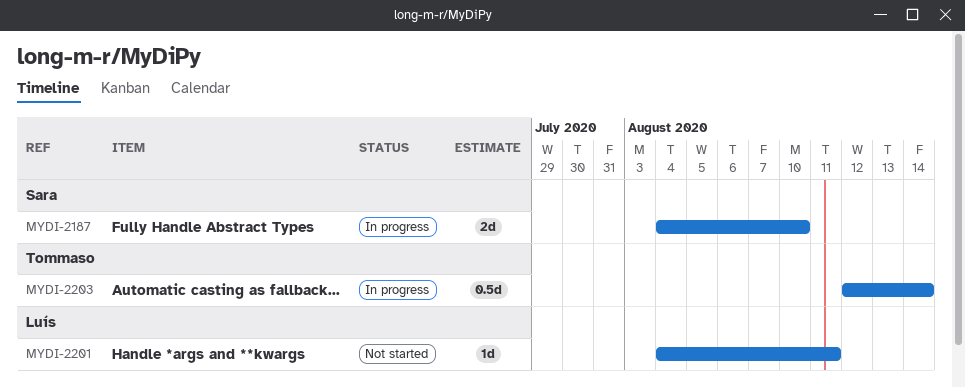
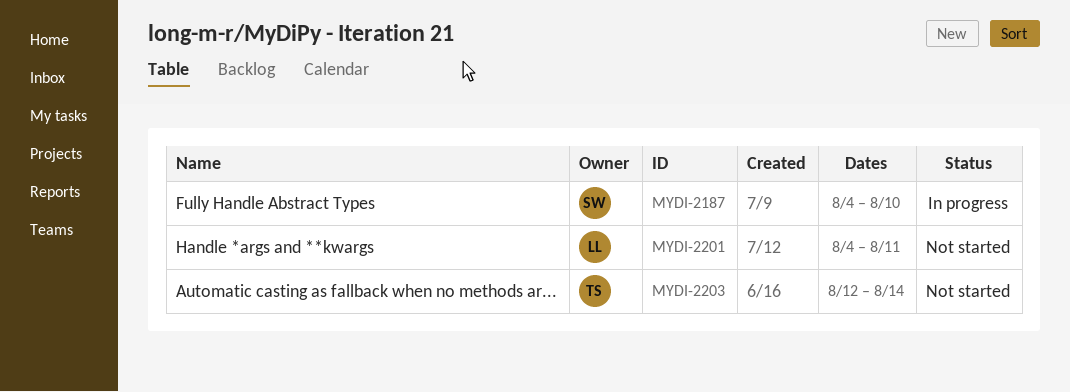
MYDI-2203, status: In progress -> Not started

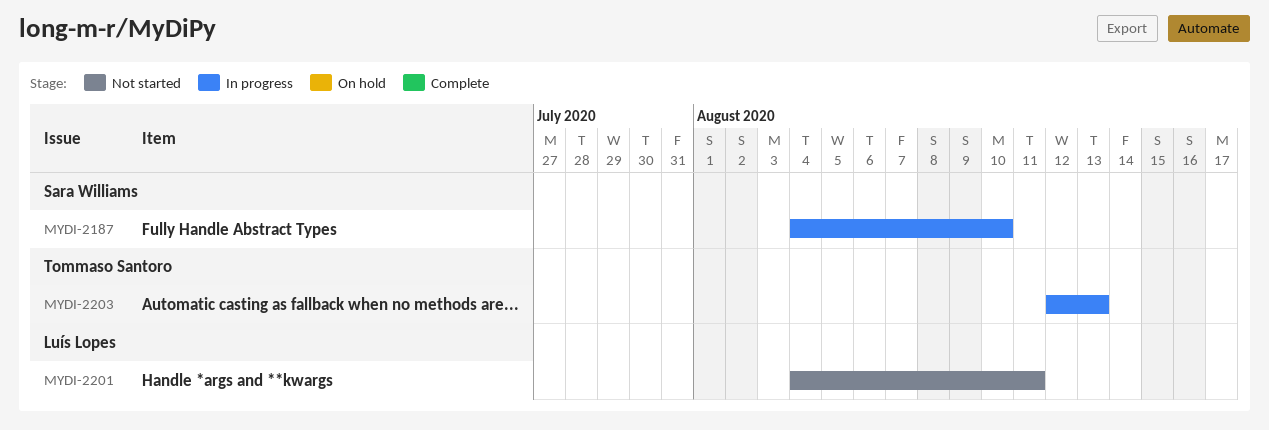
MYDI-2203, status: Not started -> In progress
MYDI-2203, due: Aug 14 -> Aug 13

